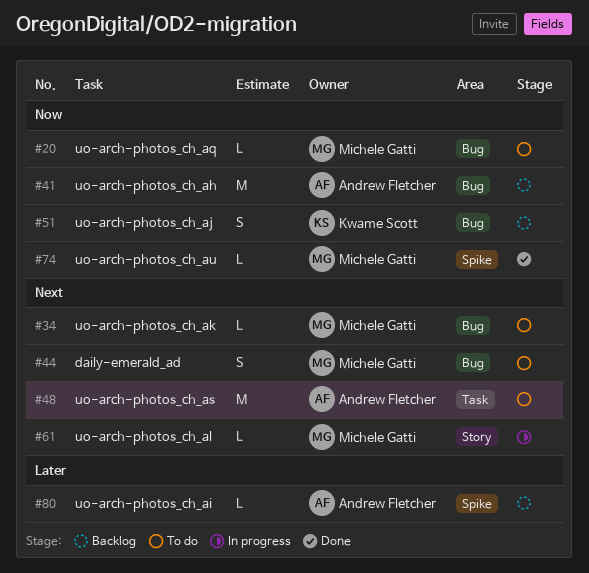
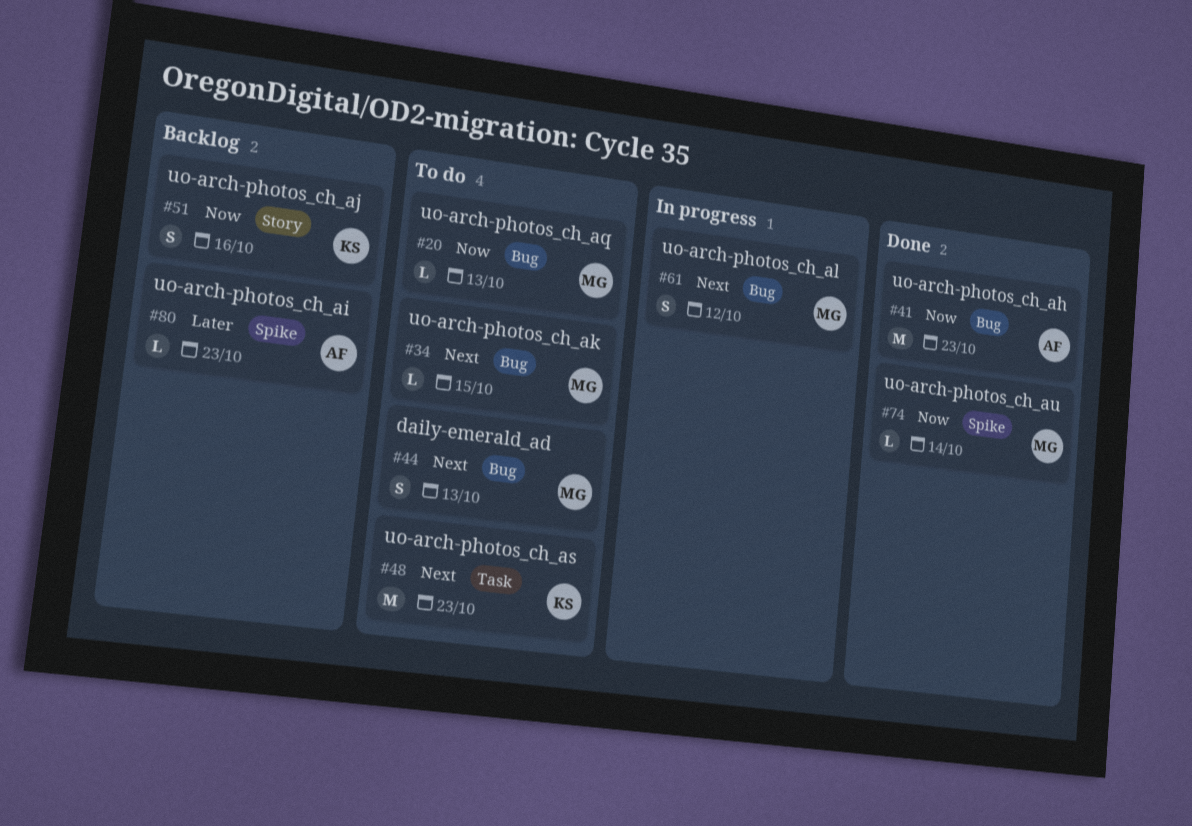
#41, status: Backlog -> Done
#48, owner: Andrew Fletcher -> Kwame Scott
#51, label: Bug -> Story
#61, label: Story -> Bug
#61, estimate: L -> S

